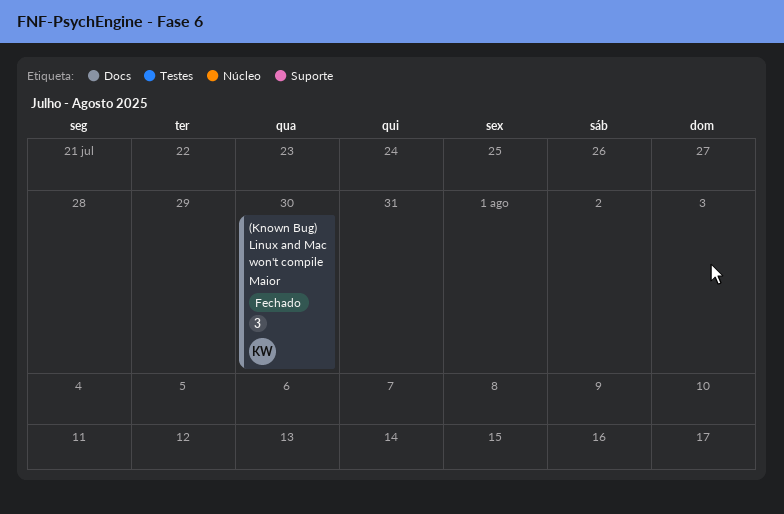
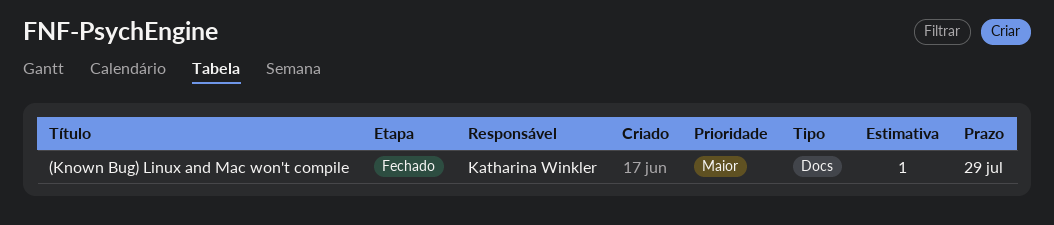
(Known Bug) Linux and Mac won't compile, estimate: 3 -> 1
(Known Bug) Linux and Mac won't compile, due: Jul 30 -> Jul 29

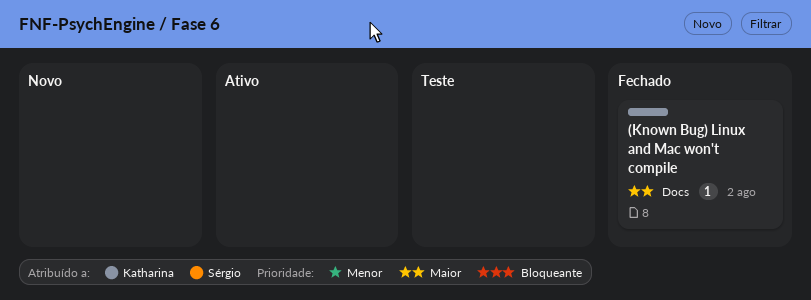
(Known Bug) Linux and Mac won't compile, due: Jul 29 -> Aug 2

